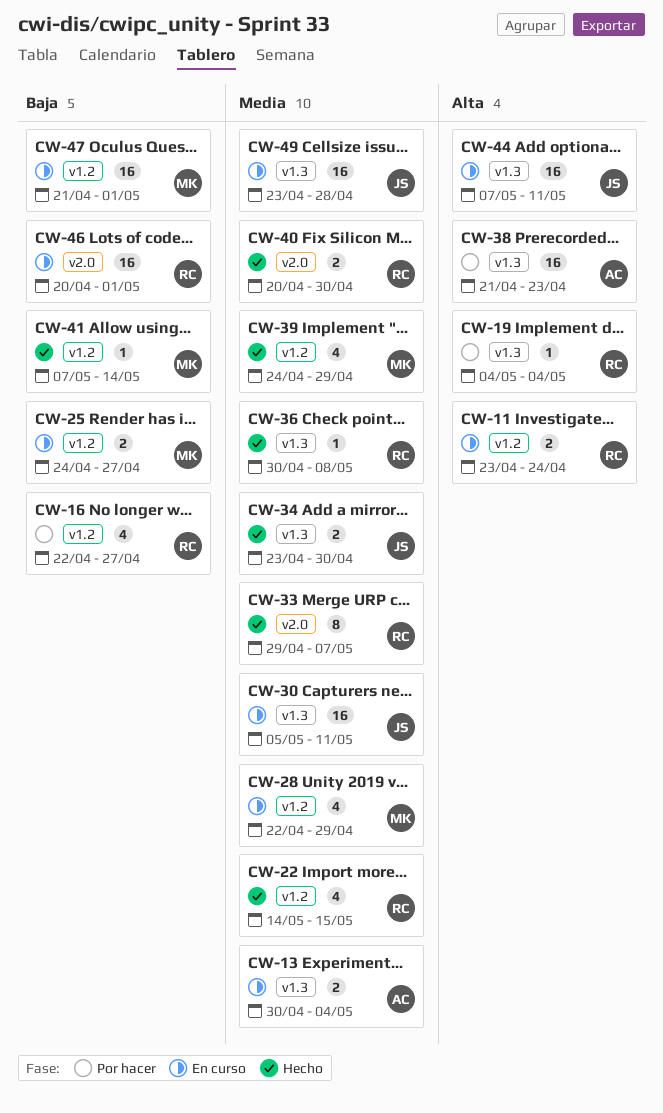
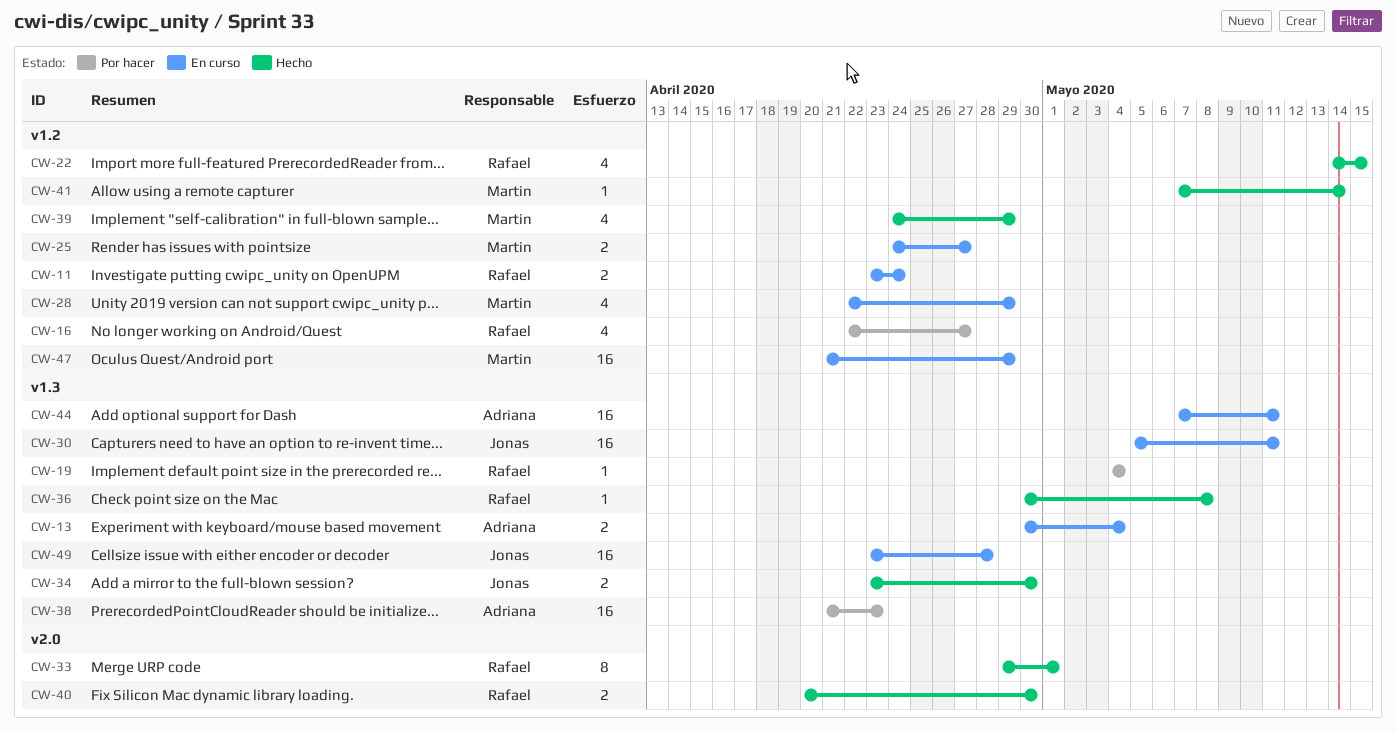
CW-33, due: May 7 -> May 1
CW-44, owner: Jonas -> Adriana
CW-46: present -> none
CW-47, due: May 1 -> Apr 29

